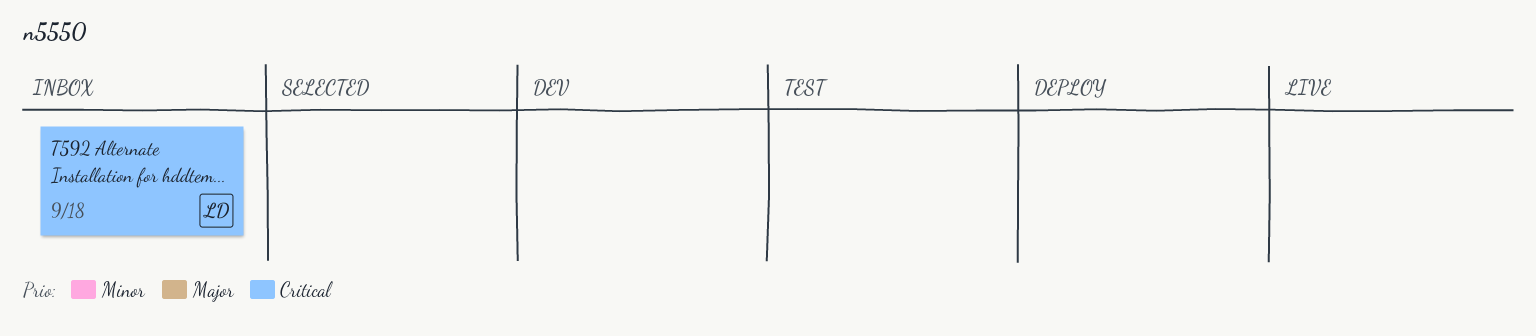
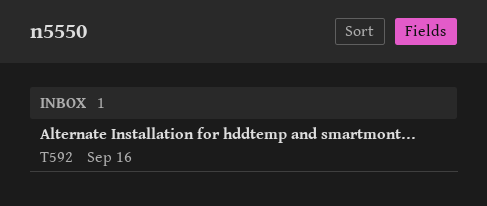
T592, due: Sep 18 -> Sep 16

